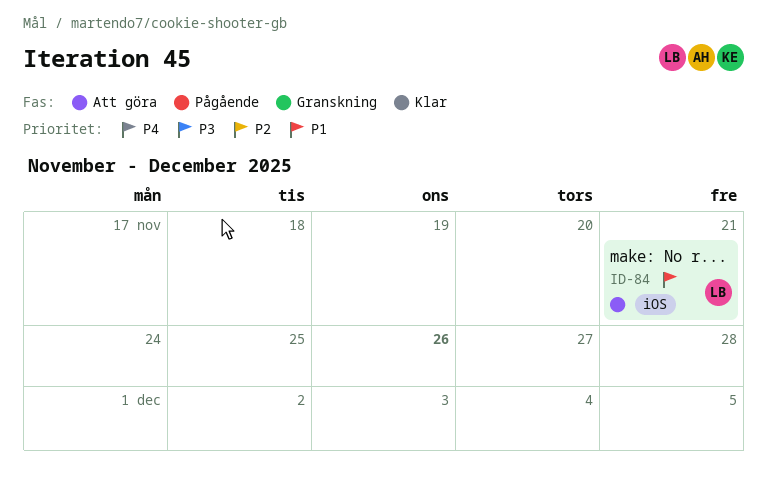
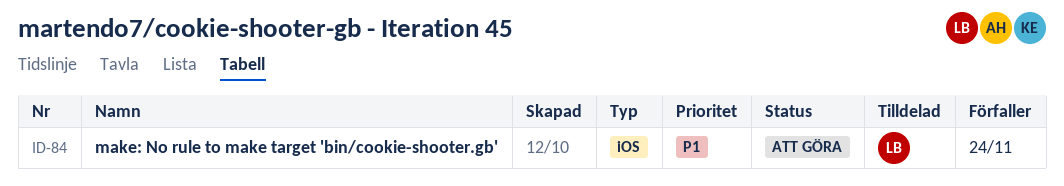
ID-84, due: Nov 21 -> Nov 24

